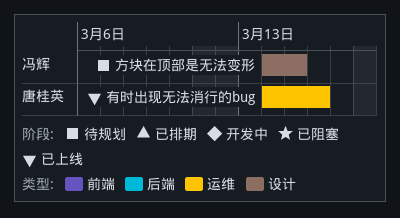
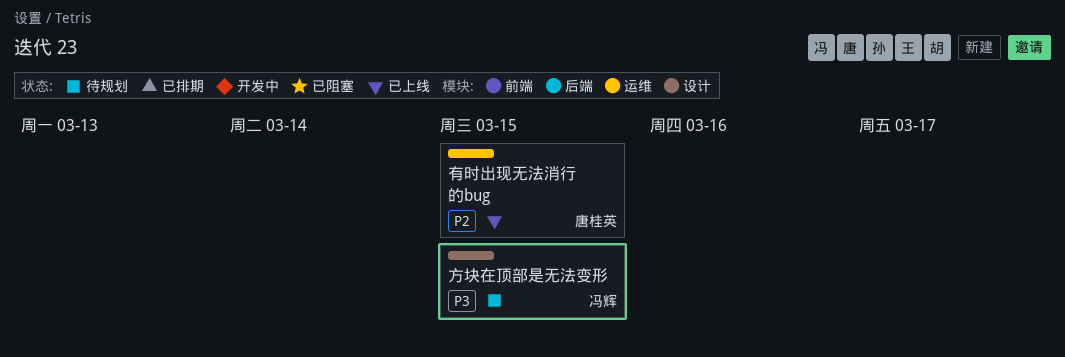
有时出现无法消行的bug, due: Mar 16 -> Mar 15

